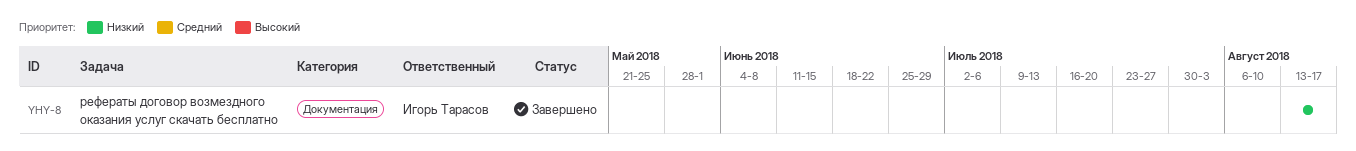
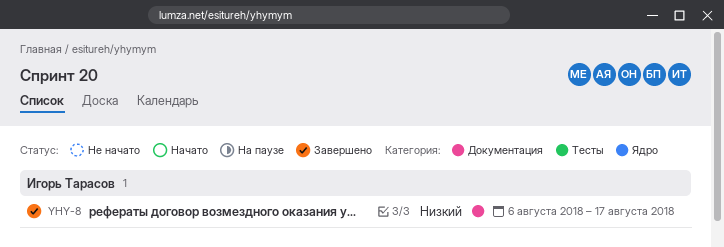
YHY-8, start: Aug 13 -> Aug 6

